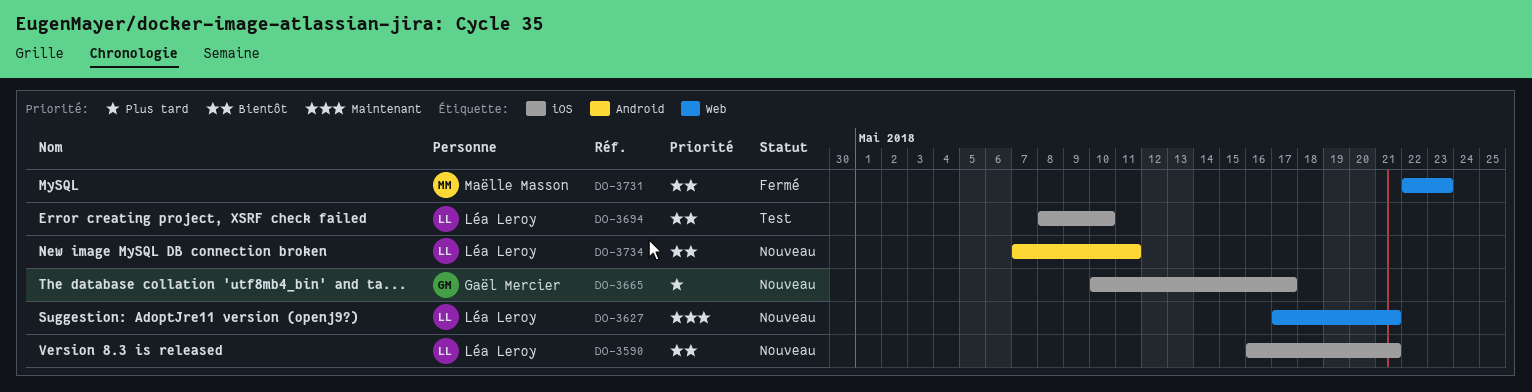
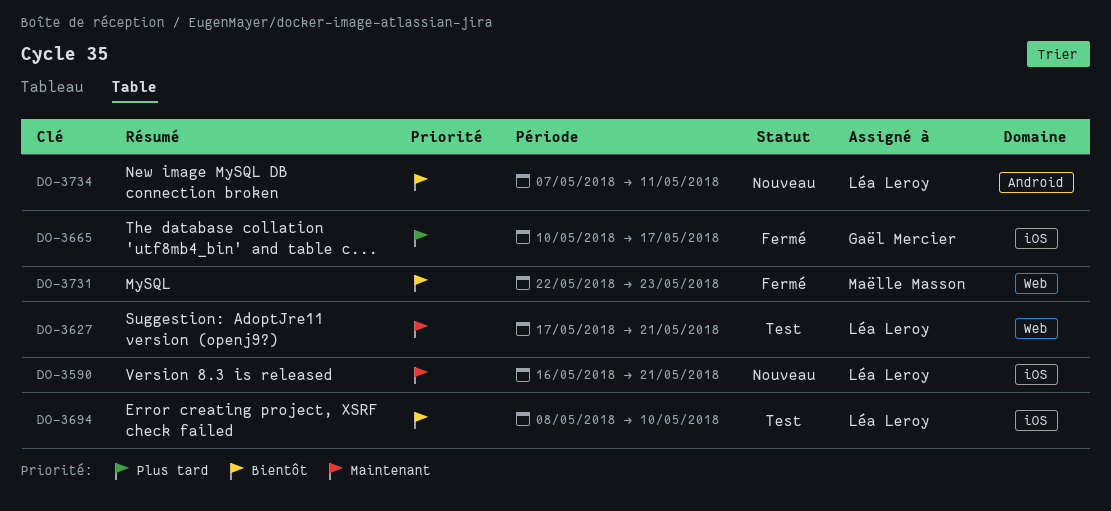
DO-3590, priority: Bientôt -> Maintenant
DO-3627, status: Nouveau -> Test
DO-3665, status: Nouveau -> Fermé

